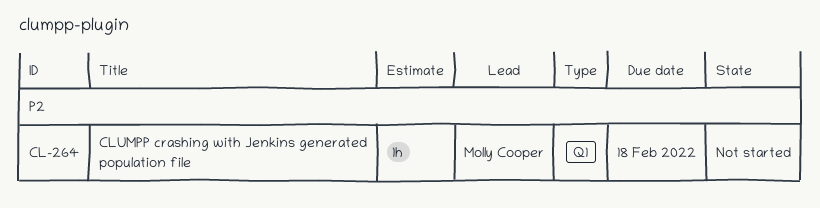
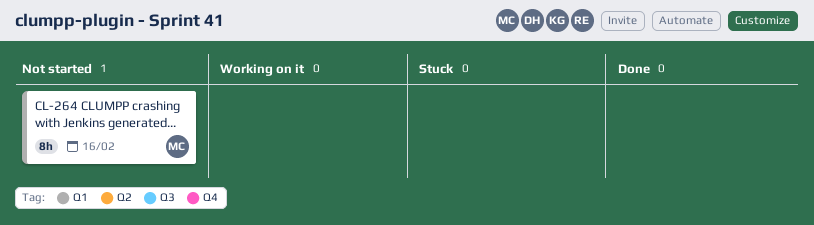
CL-264, estimate: 1h -> 8h
CL-264, due: Feb 18 -> Feb 16

